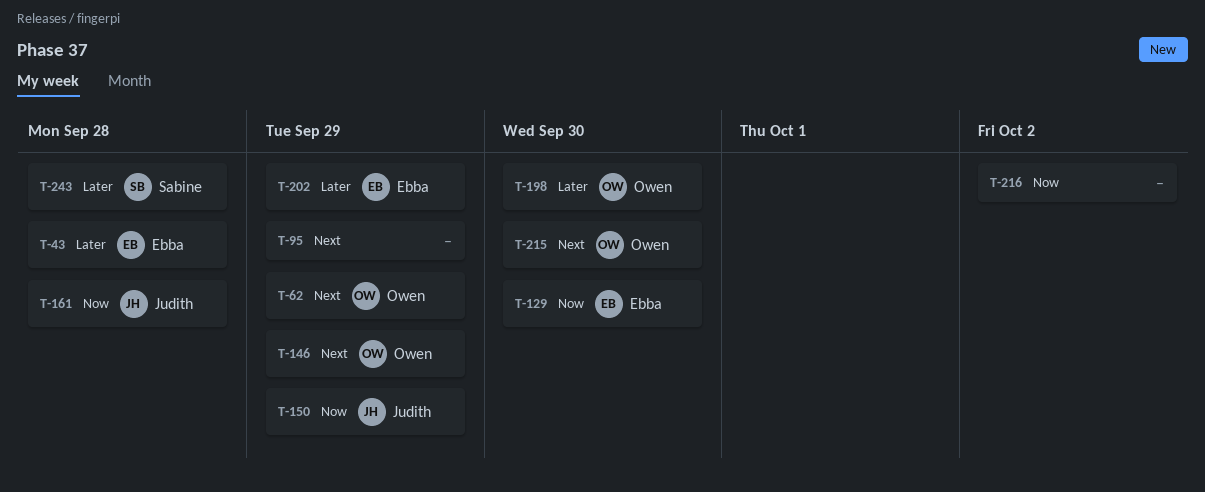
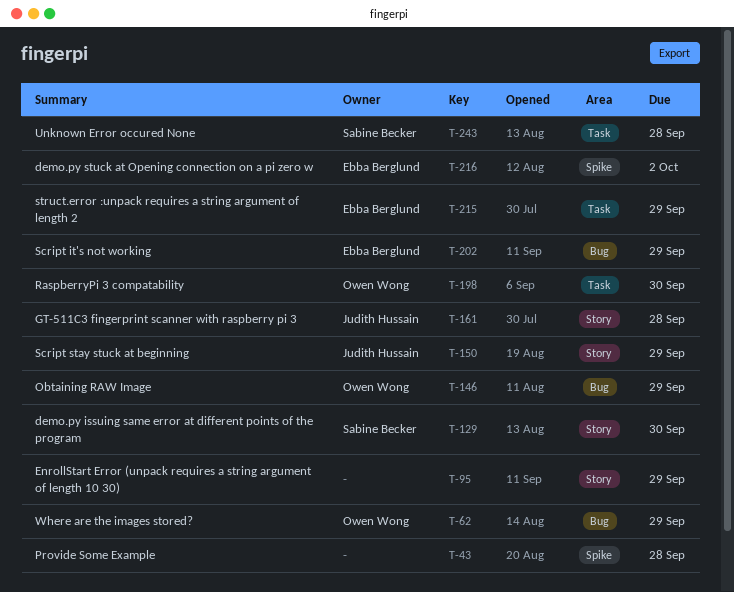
T-43, owner: Ebba Berglund -> none
T-129, owner: Ebba Berglund -> Sabine Becker
T-215, owner: Owen Wong -> Ebba Berglund
T-215, due: Sep 30 -> Sep 29
T-216, owner: none -> Ebba Berglund

